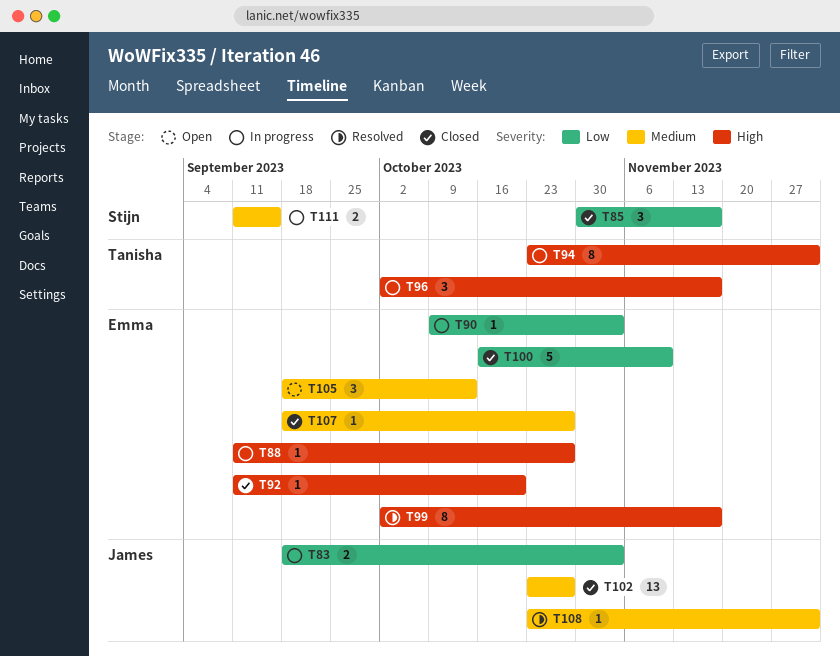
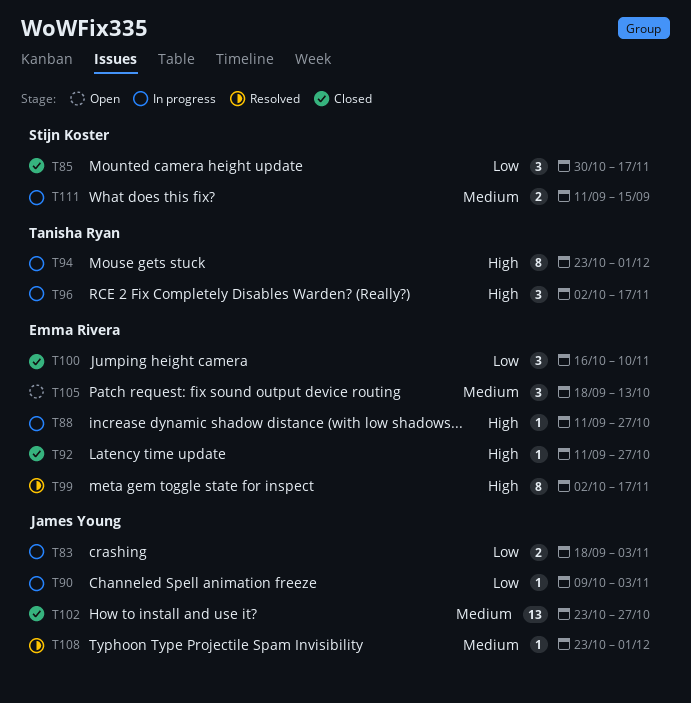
T90, owner: Emma Rivera -> James Young
T92, due: Oct 20 -> Oct 27
T100, estimate: 5 -> 3
T107: present -> none

